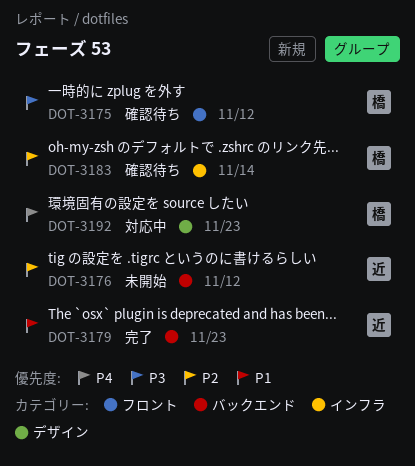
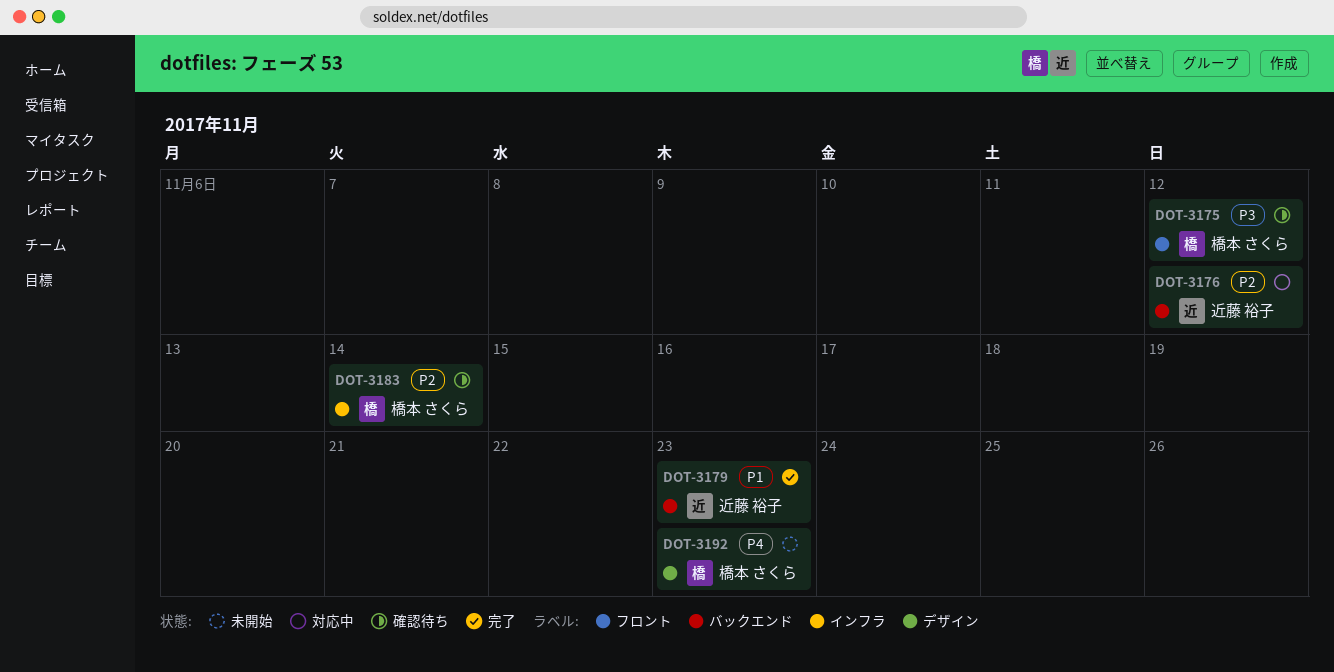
DOT-3176, status: 未開始 -> 対応中
DOT-3192, status: 対応中 -> 未開始

